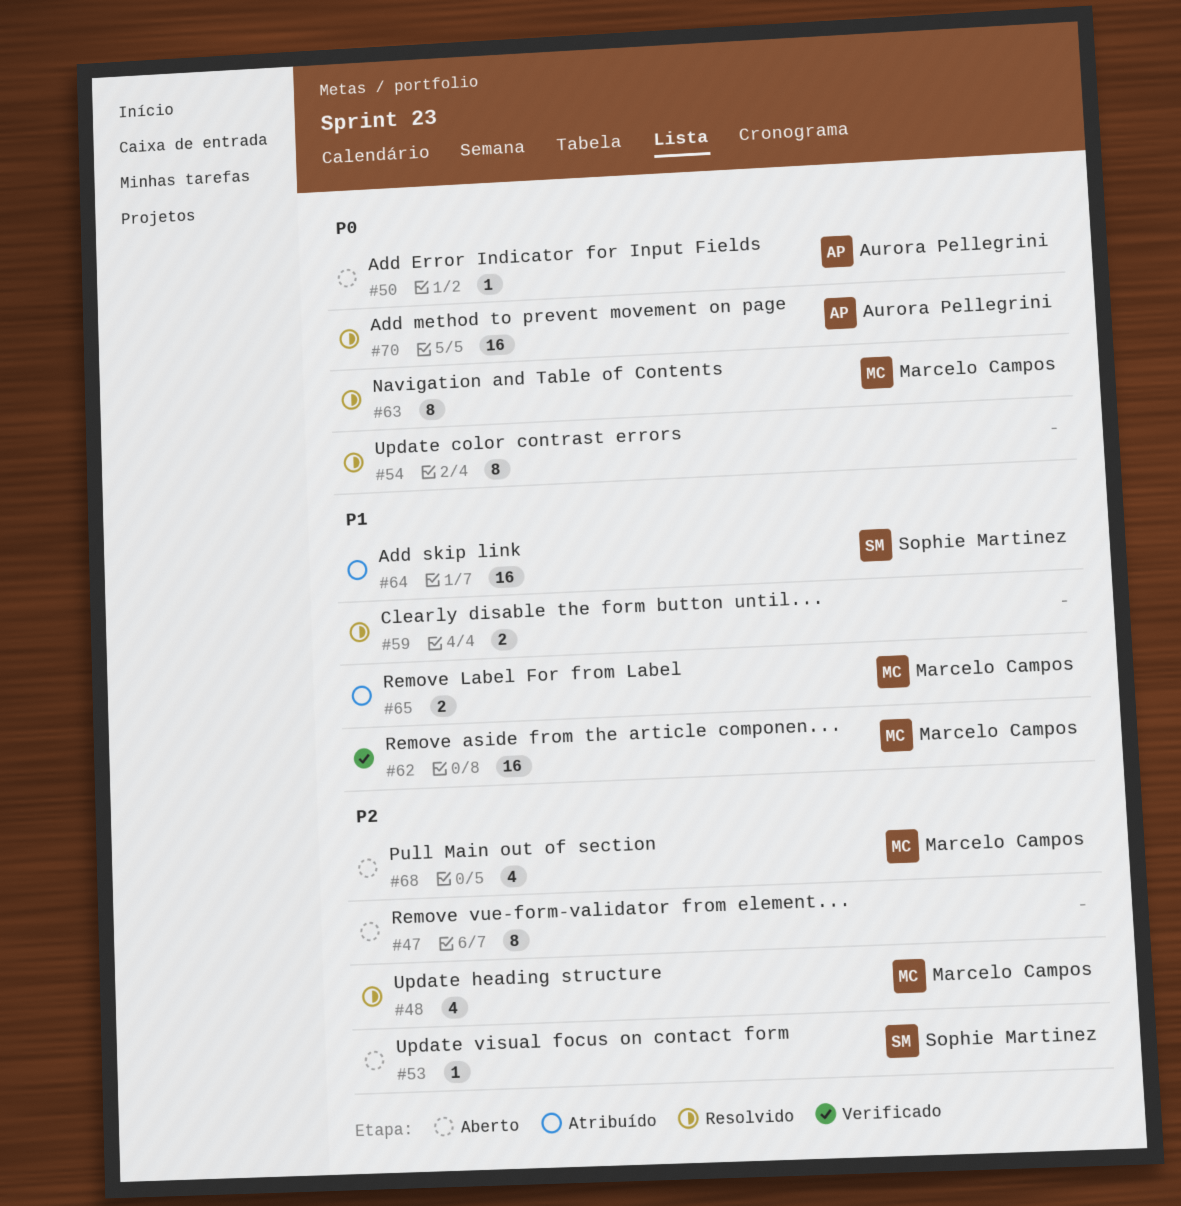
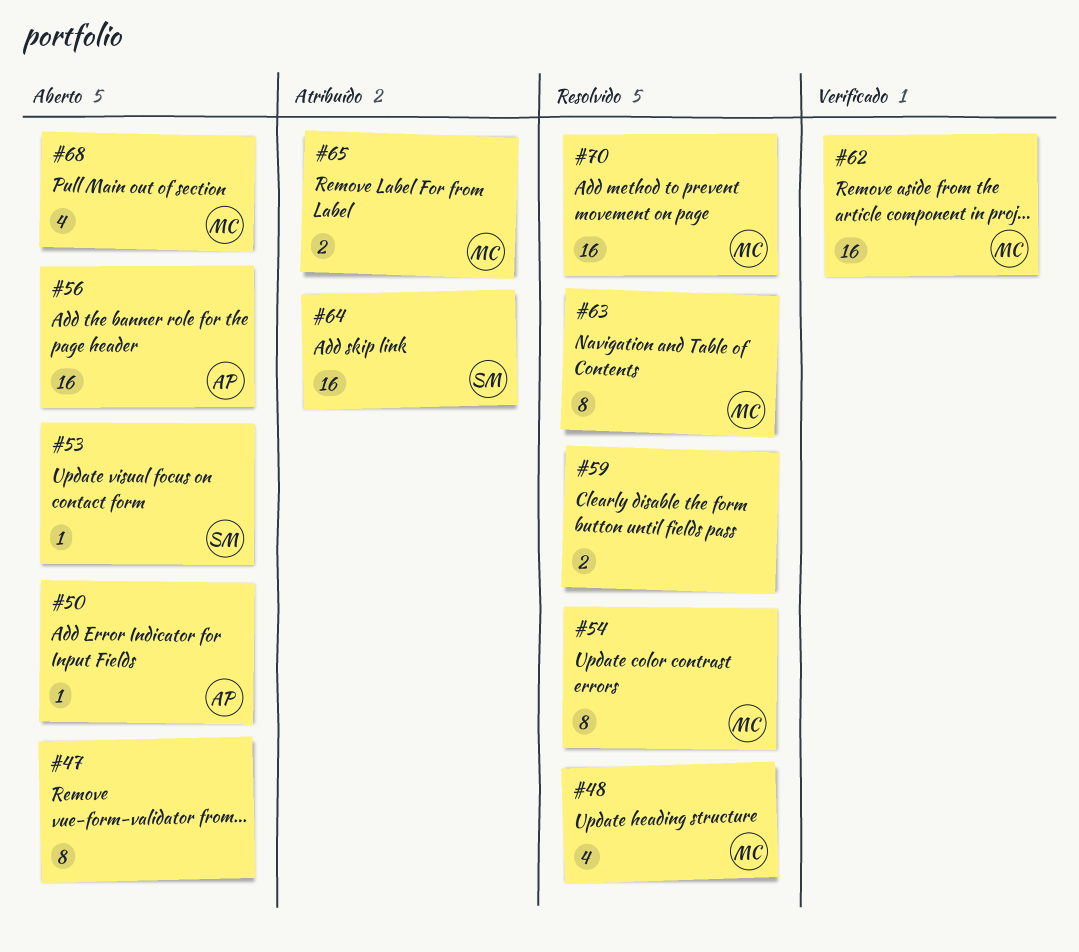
#54, owner: none -> Marcelo Campos
#56: none -> present
#70, owner: Aurora Pellegrini -> Marcelo Campos

